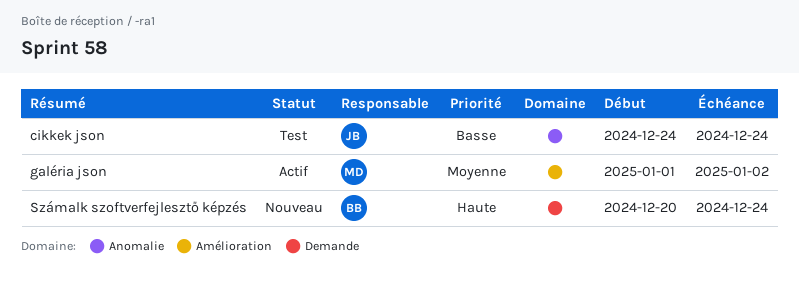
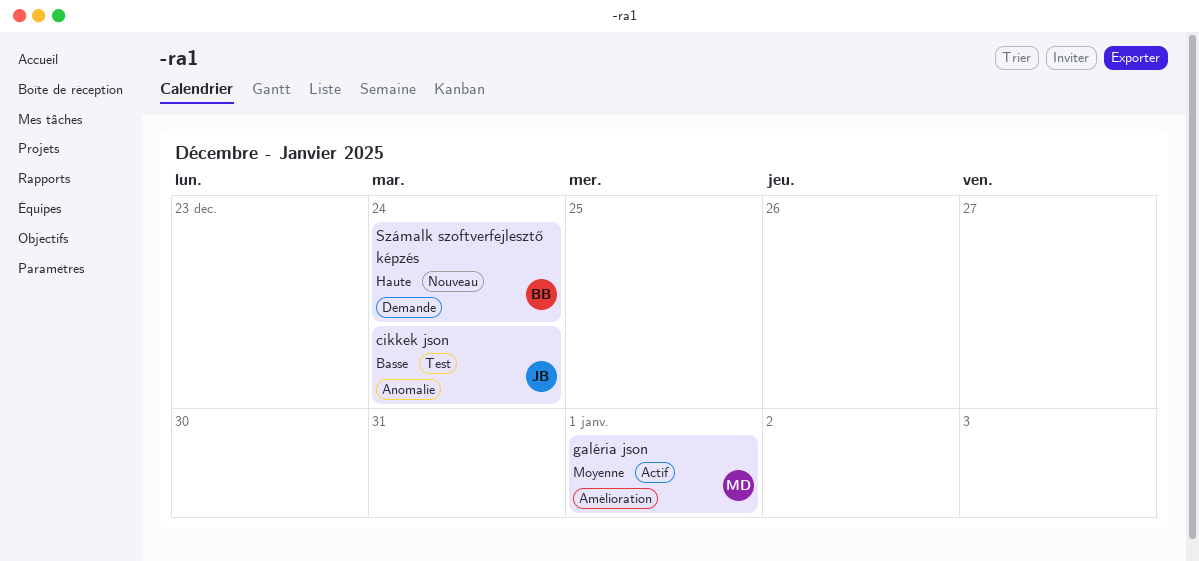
galéria json, due: Jan 2 -> Jan 1

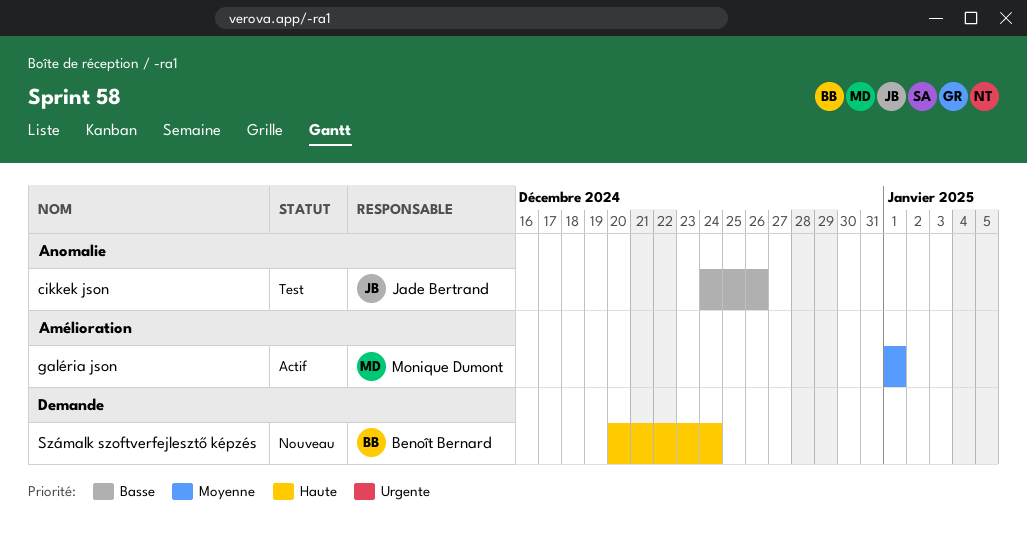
cikkek json, due: Dec 24 -> Dec 26

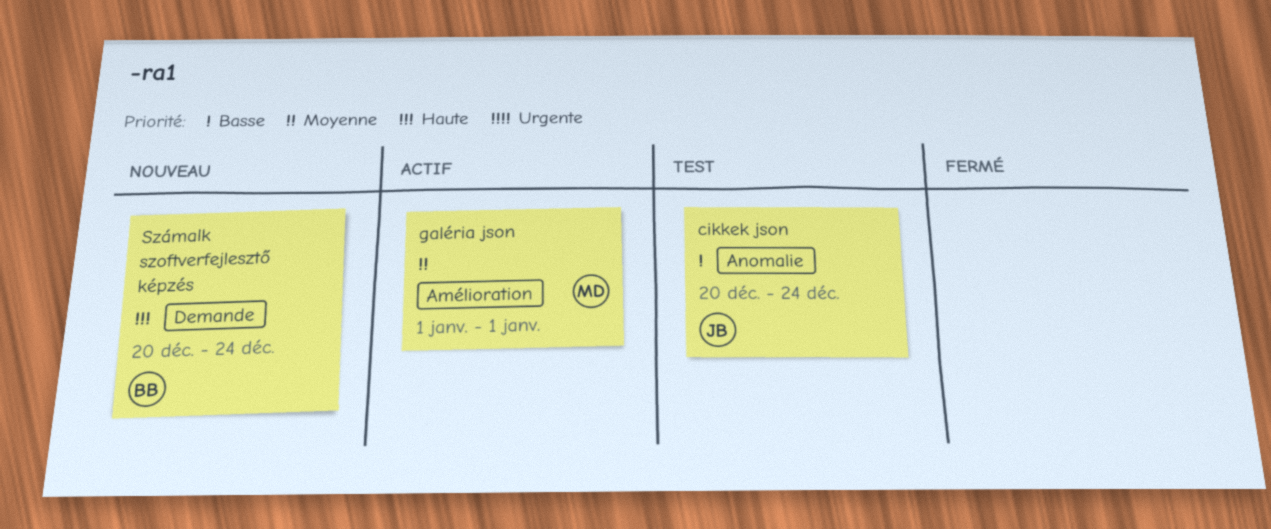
cikkek json, start: Dec 24 -> Dec 20
cikkek json, due: Dec 26 -> Dec 24

